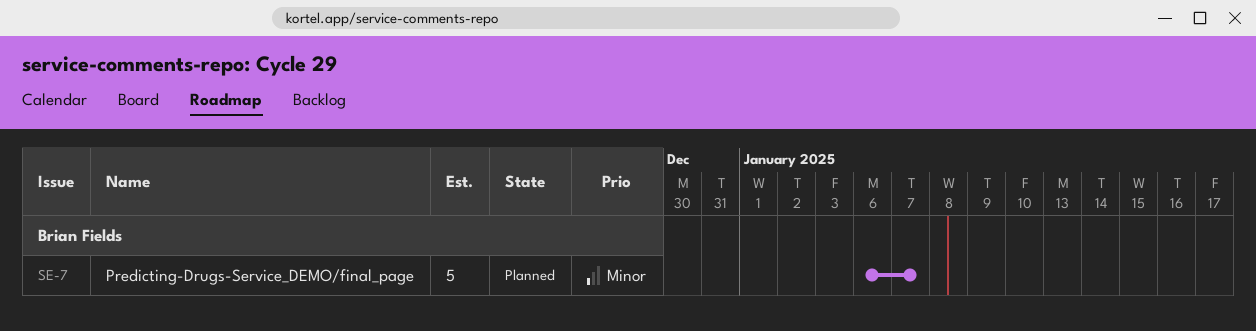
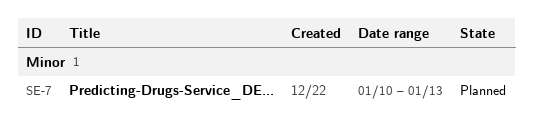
SE-7, start: Jan 6 -> Jan 10
SE-7, due: Jan 7 -> Jan 13

